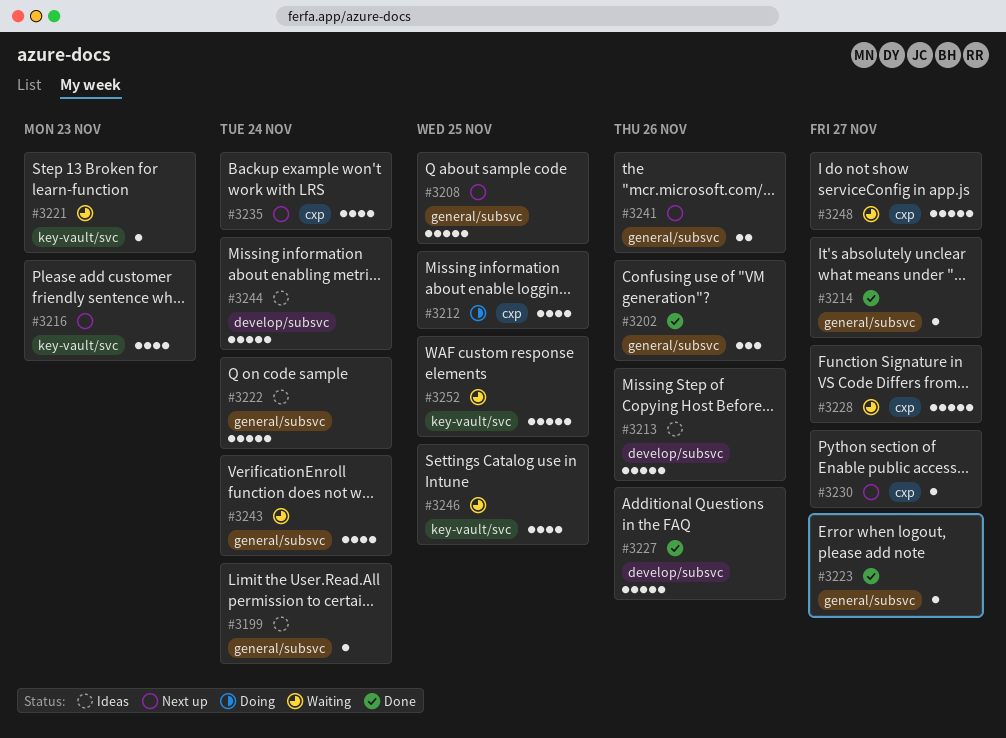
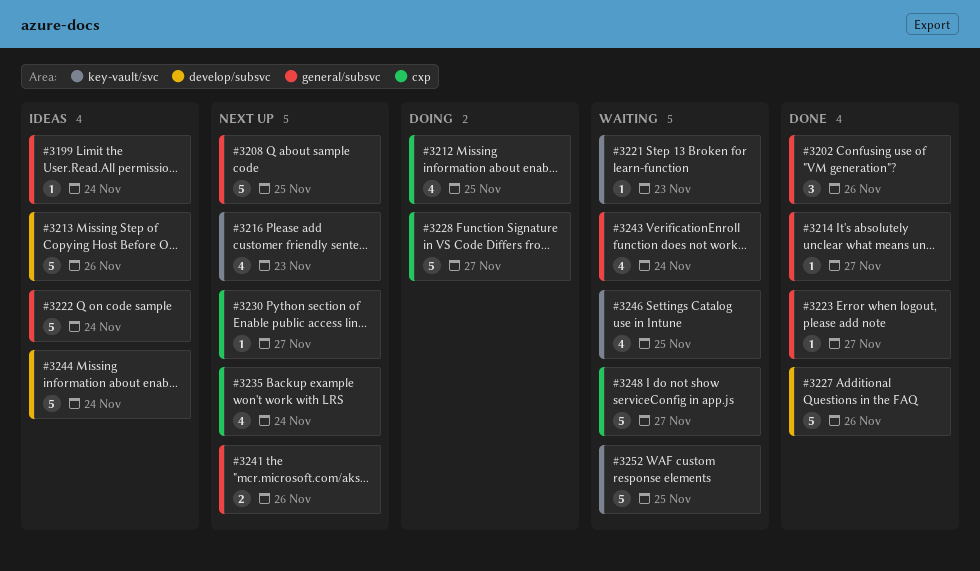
#3228, status: Waiting -> Doing

